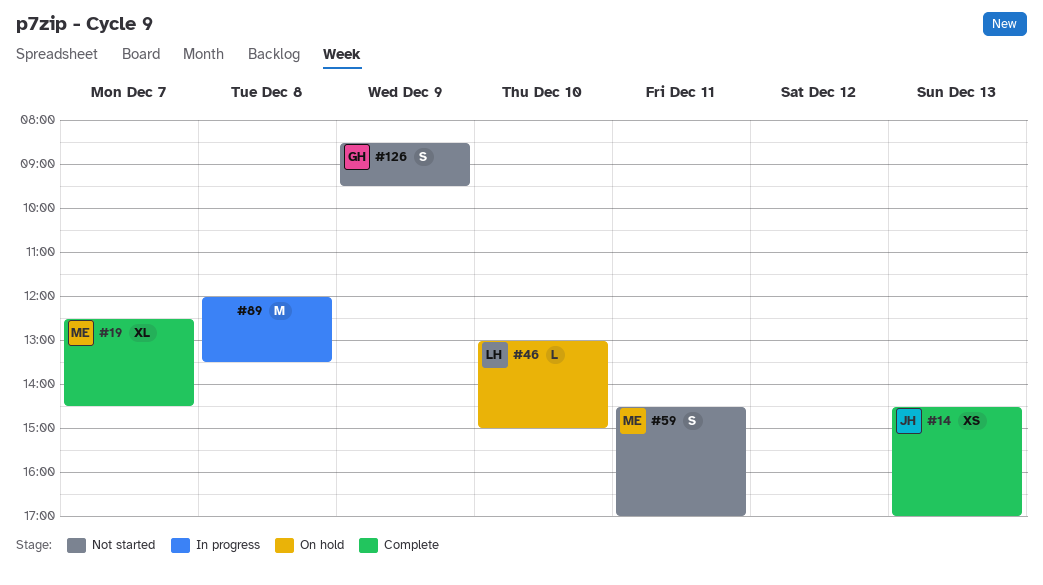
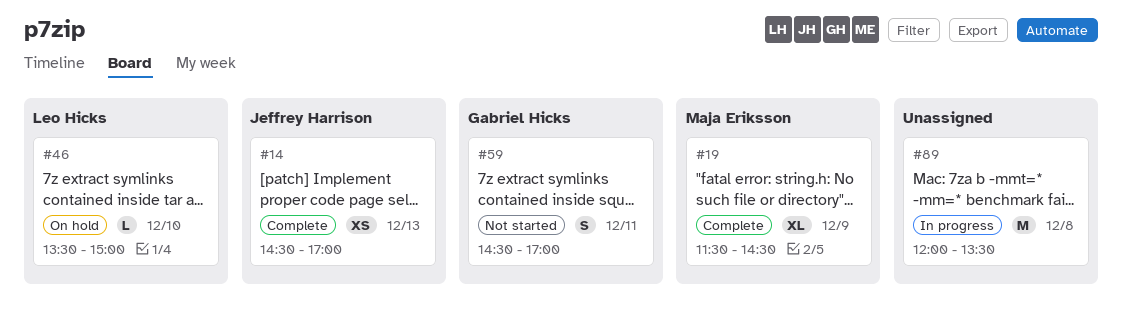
#19, day: Dec 7 -> Dec 9
#19, begins: 12:30 -> 11:30
#46, begins: 13:00 -> 13:30
#59, owner: Maja Eriksson -> Gabriel Hicks
#126: present -> none

